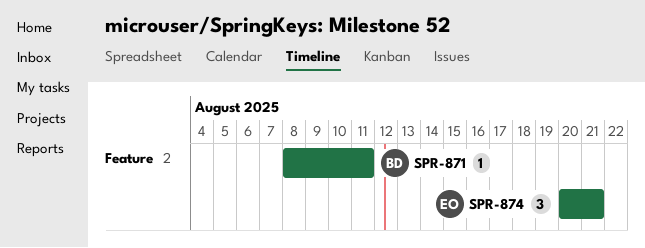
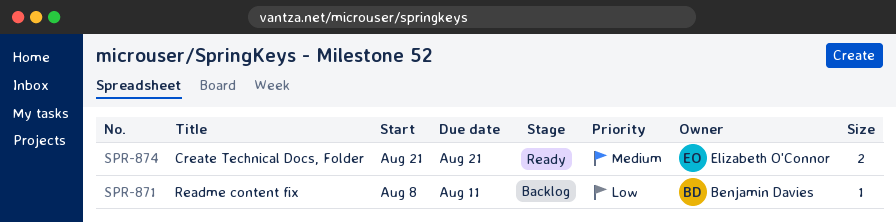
SPR-874, estimate: 3 -> 2
SPR-874, start: Aug 20 -> Aug 21

